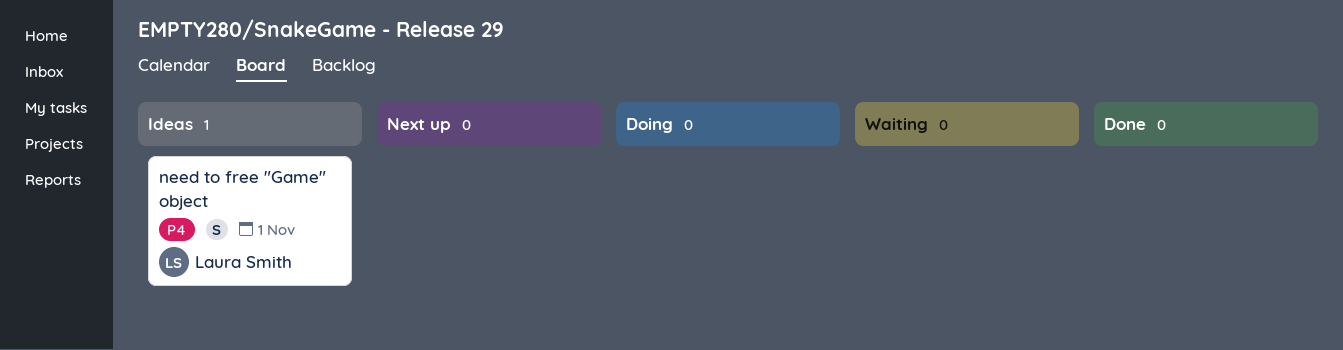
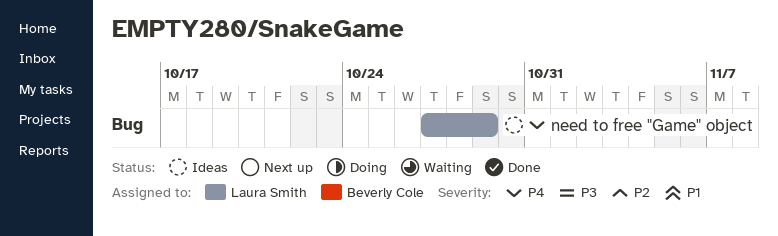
need to free "Game" object, due: Nov 1 -> Oct 29

